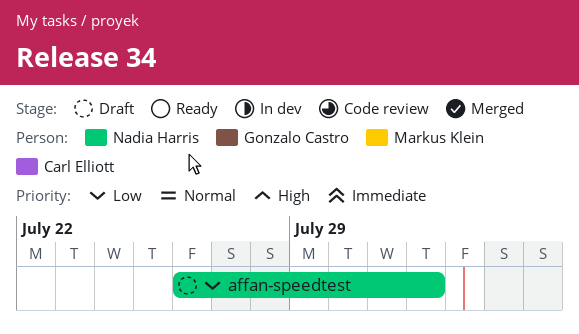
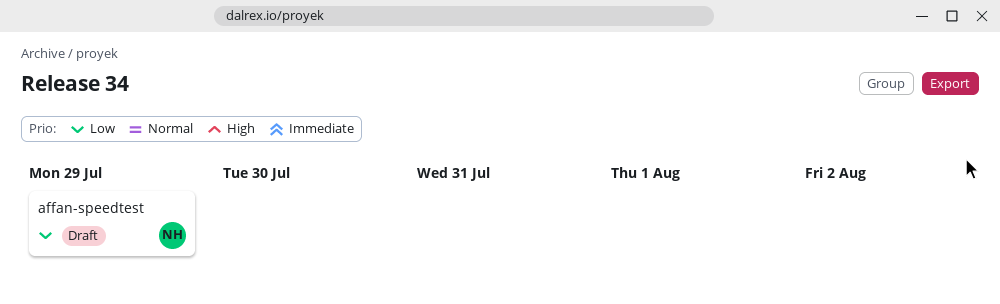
affan-speedtest, due: Aug 1 -> Jul 29

